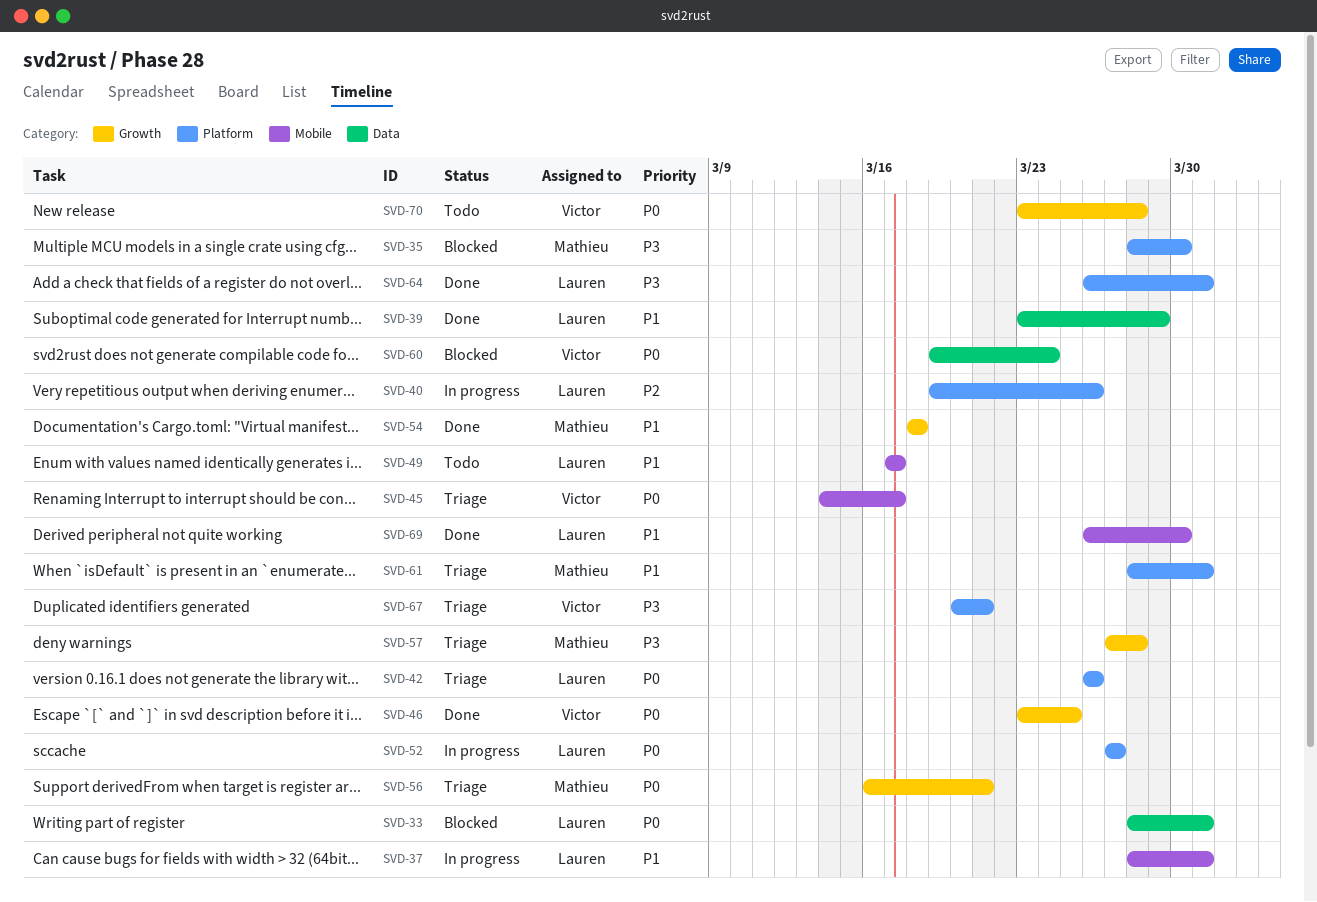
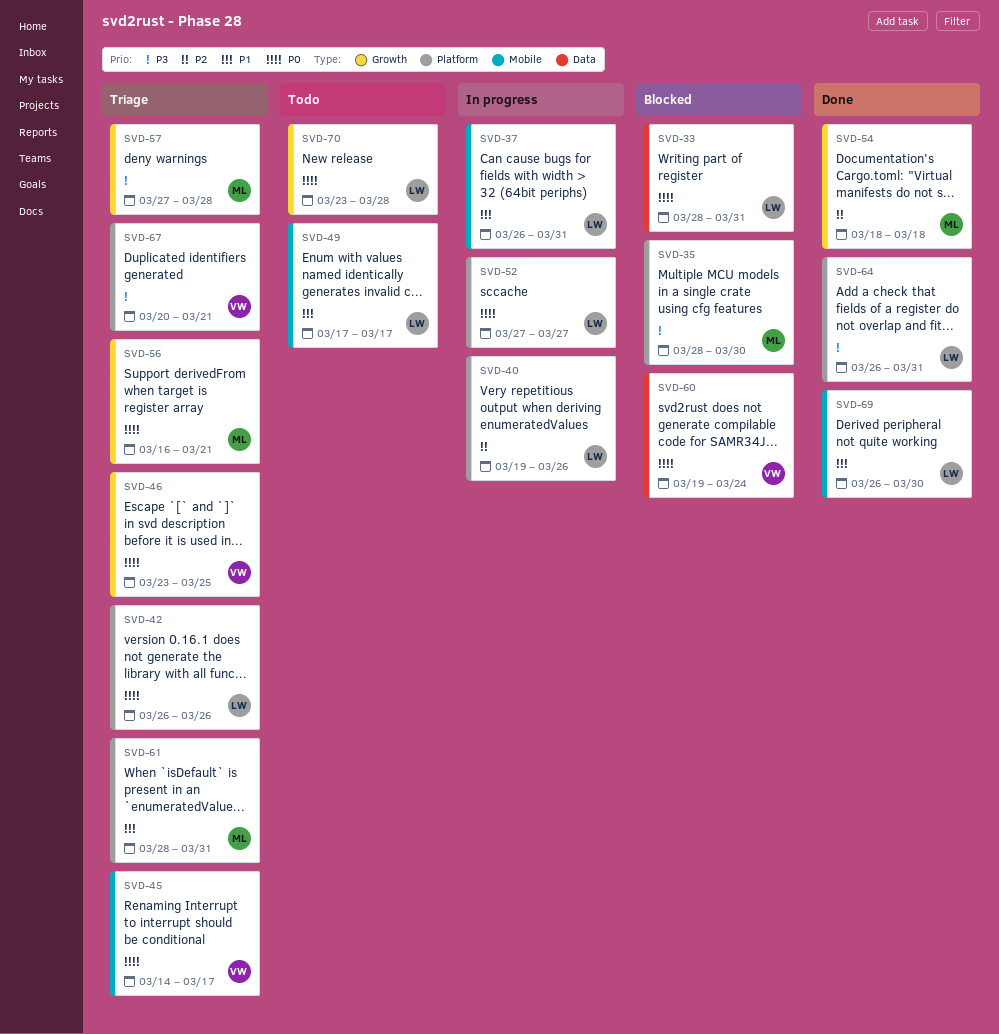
SVD-37, start: Mar 28 -> Mar 26
SVD-39: present -> none
SVD-46, status: Done -> Triage
SVD-54, priority: P1 -> P2
SVD-70, owner: Victor -> Lauren

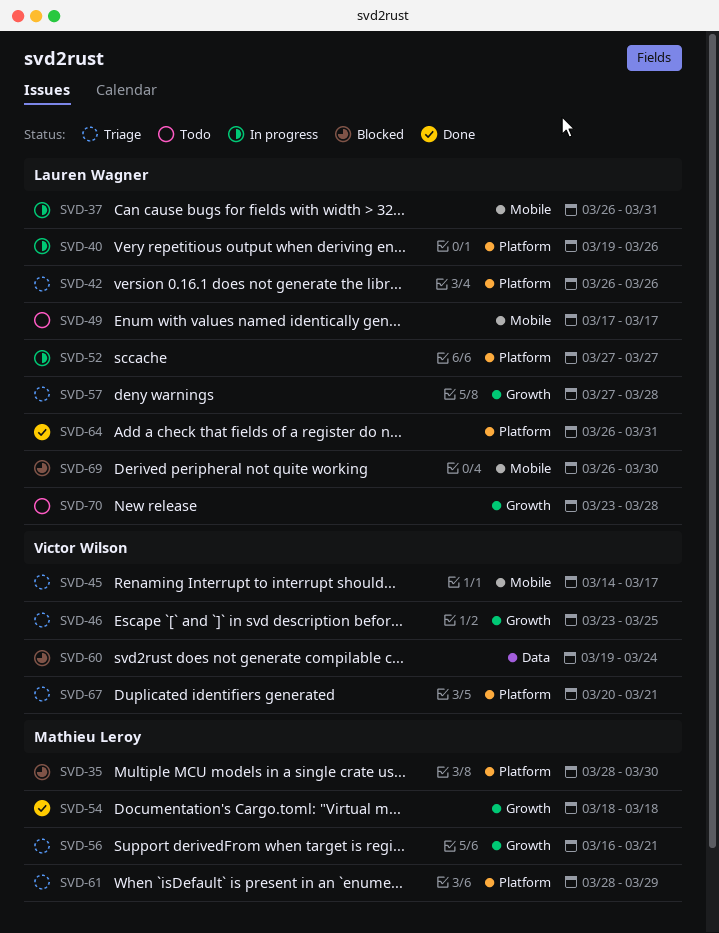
SVD-33: present -> none
SVD-57, owner: Mathieu Leroy -> Lauren Wagner
SVD-61, due: Mar 31 -> Mar 29
SVD-69, status: Done -> Blocked

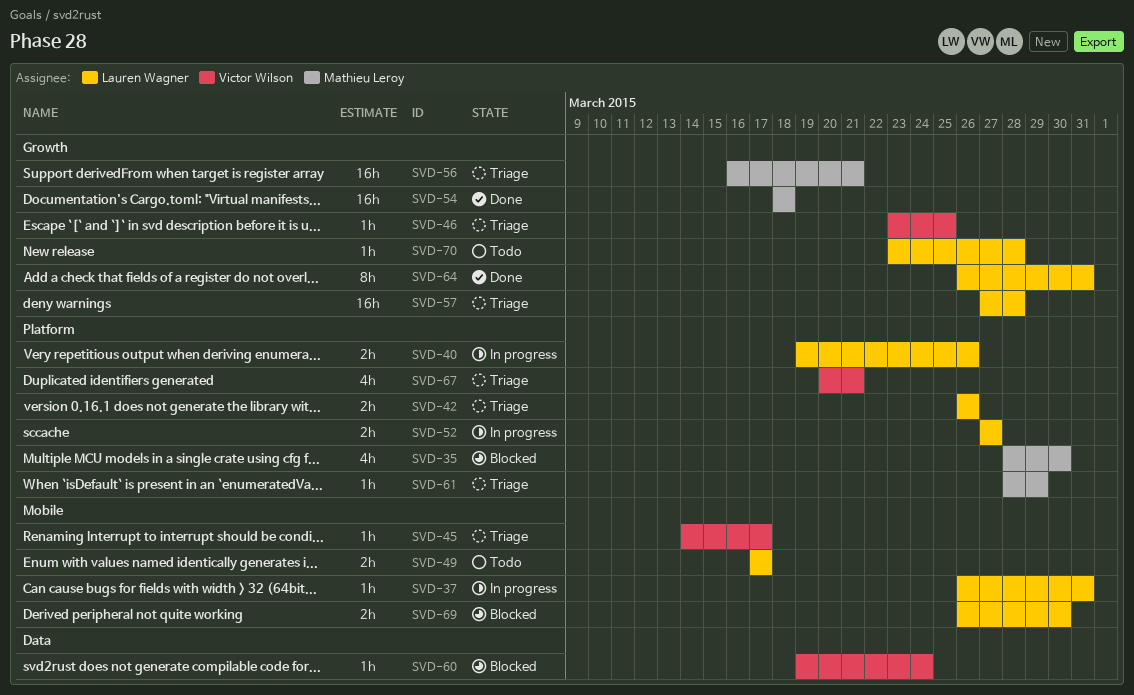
SVD-64, label: Platform -> Growth

